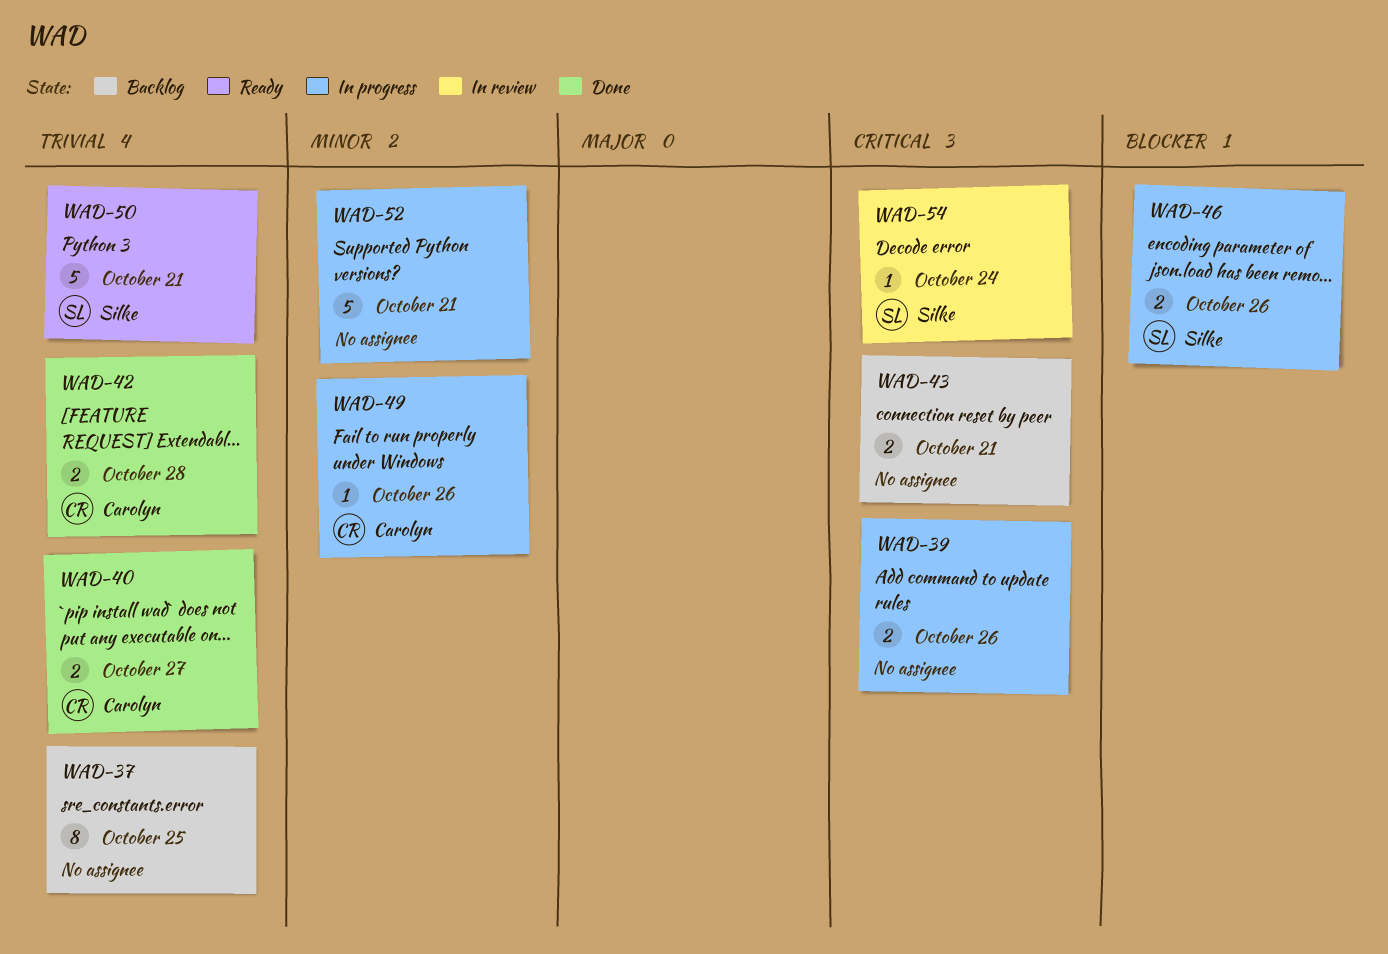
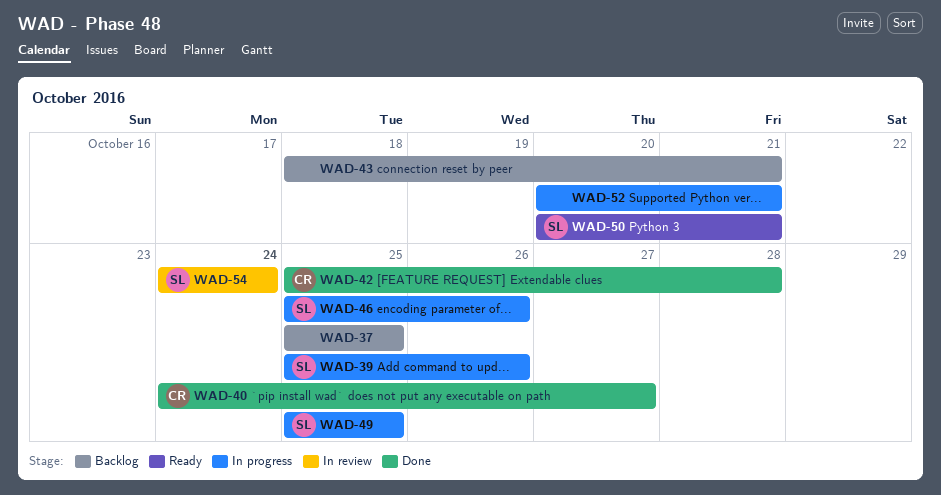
WAD-39, owner: none -> Silke
WAD-49, owner: Carolyn -> Silke
WAD-49, due: Oct 26 -> Oct 25

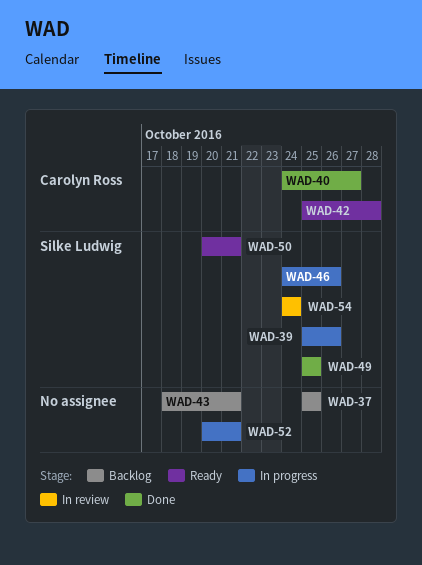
WAD-42, status: Done -> Ready
WAD-46, start: Oct 25 -> Oct 24
WAD-49, status: In progress -> Done

